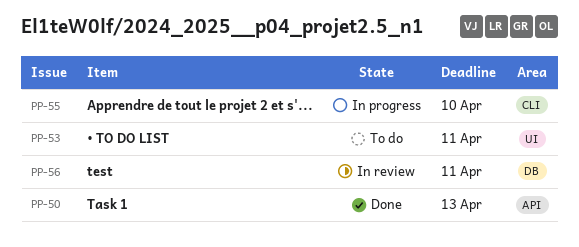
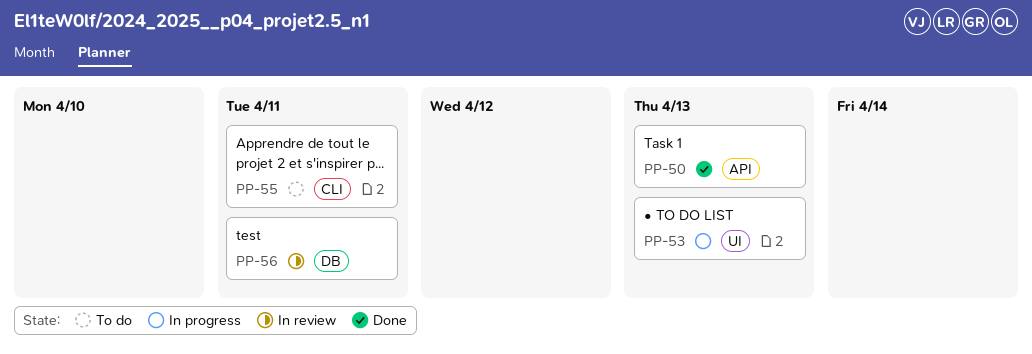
PP-53, status: To do -> In progress
PP-53, due: Apr 11 -> Apr 13
PP-55, status: In progress -> To do
PP-55, due: Apr 10 -> Apr 11

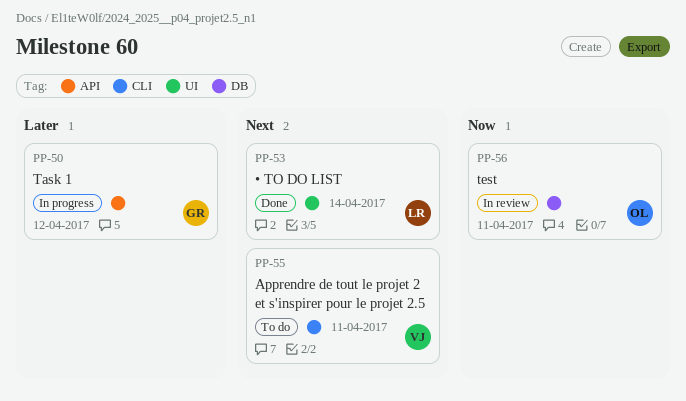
PP-50, status: Done -> In progress
PP-50, due: Apr 13 -> Apr 12
PP-53, status: In progress -> Done
PP-53, due: Apr 13 -> Apr 14

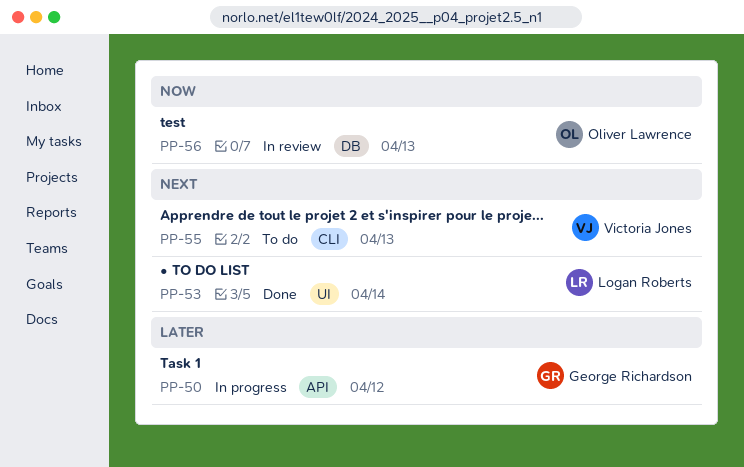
PP-55, due: Apr 11 -> Apr 13
PP-56, due: Apr 11 -> Apr 13

